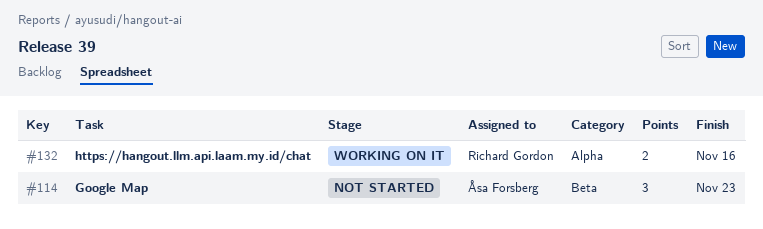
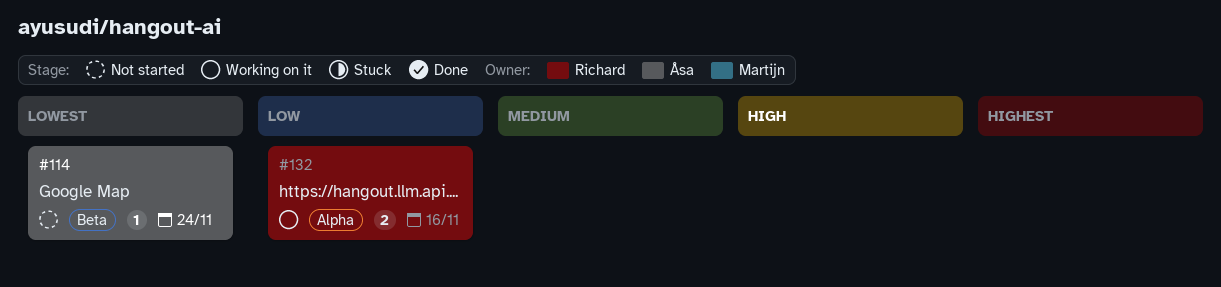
#114, estimate: 3 -> 1
#114, due: Nov 23 -> Nov 24

